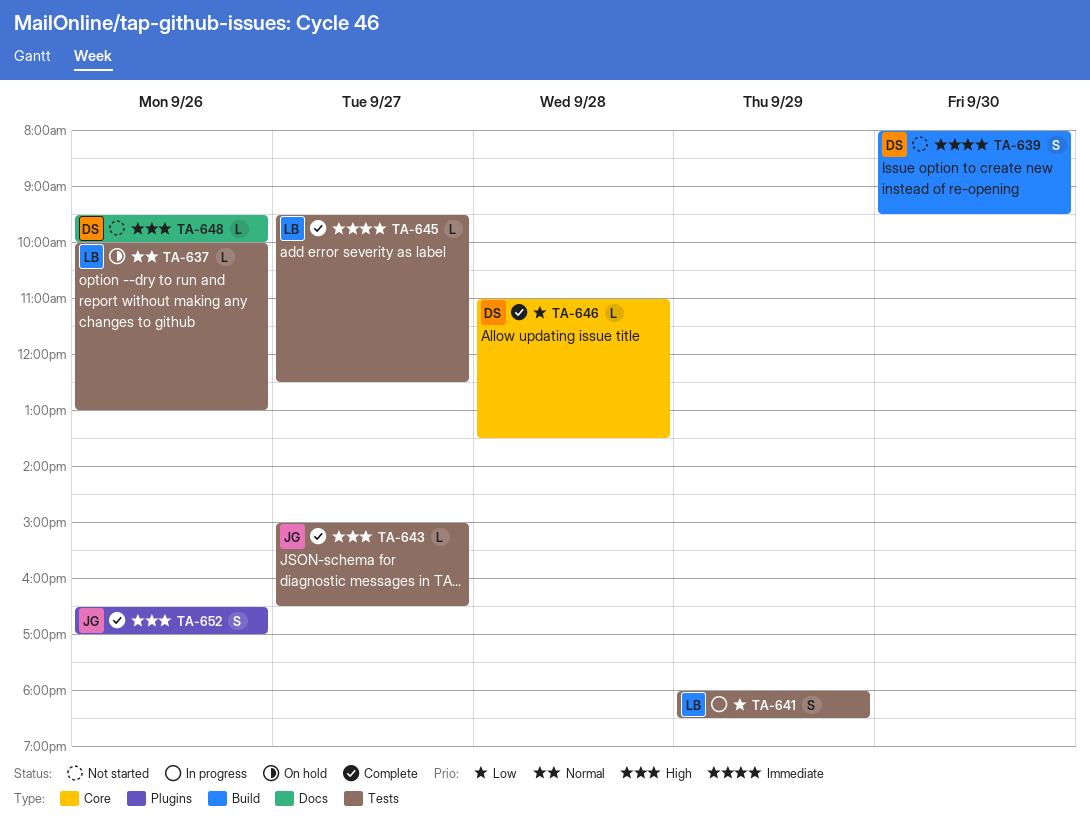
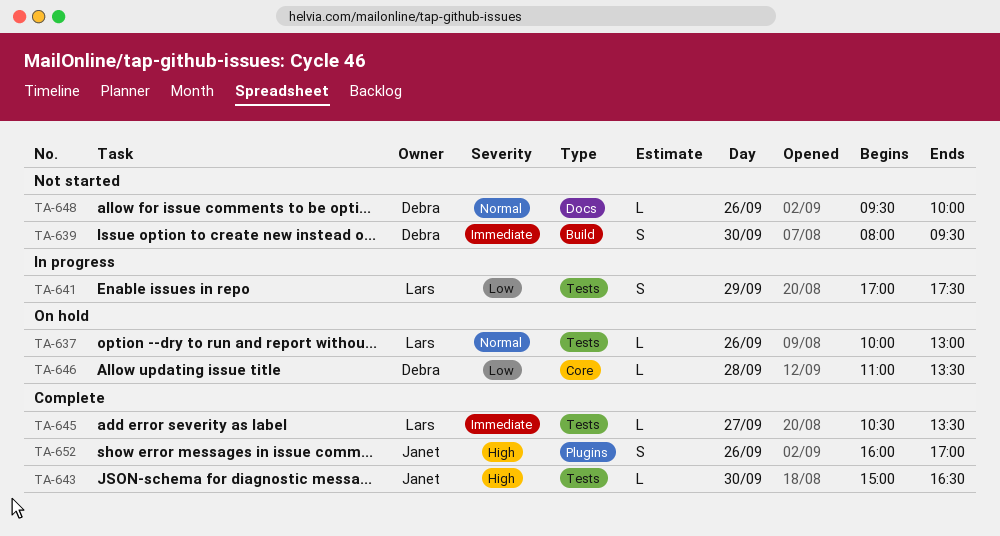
TA-641, begins: 18:00 -> 17:00
TA-641, ends: 18:30 -> 17:30
TA-643, day: Sep 27 -> Sep 30
TA-645, begins: 09:30 -> 10:30
TA-645, ends: 12:30 -> 13:30
TA-646, status: Complete -> On hold
TA-648, priority: High -> Normal
TA-652, begins: 16:30 -> 16:00

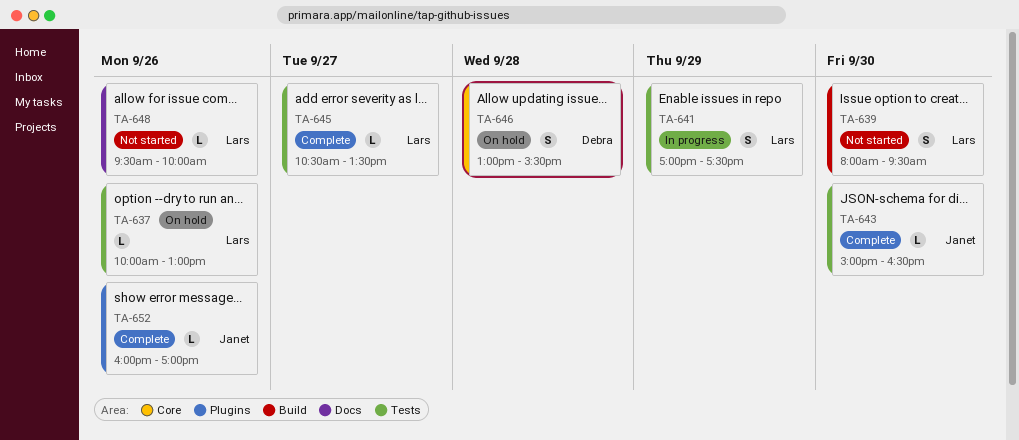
TA-639, owner: Debra -> Lars
TA-646, estimate: L -> S
TA-646, begins: 11:00 -> 13:00
TA-646, ends: 13:30 -> 15:30
TA-648, owner: Debra -> Lars
TA-652, estimate: S -> L

